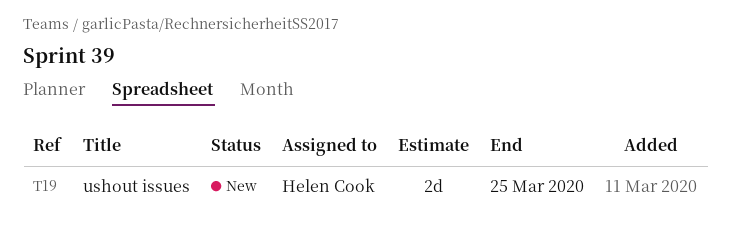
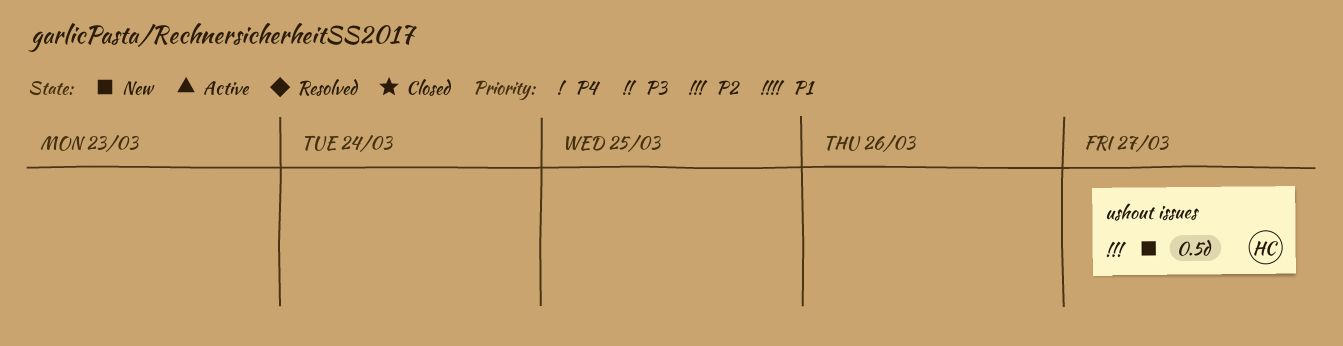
ushout issues, estimate: 2d -> 0.5d
ushout issues, due: Mar 25 -> Mar 27

